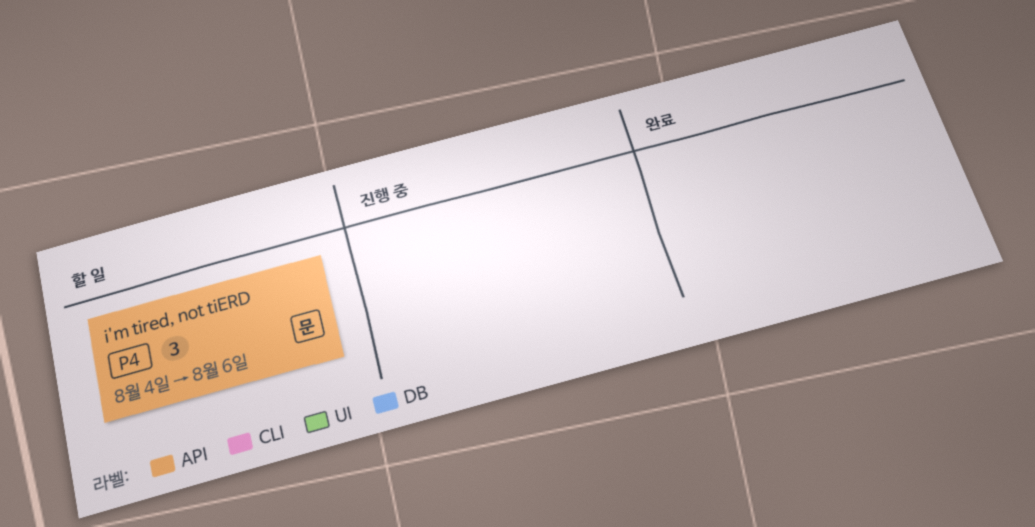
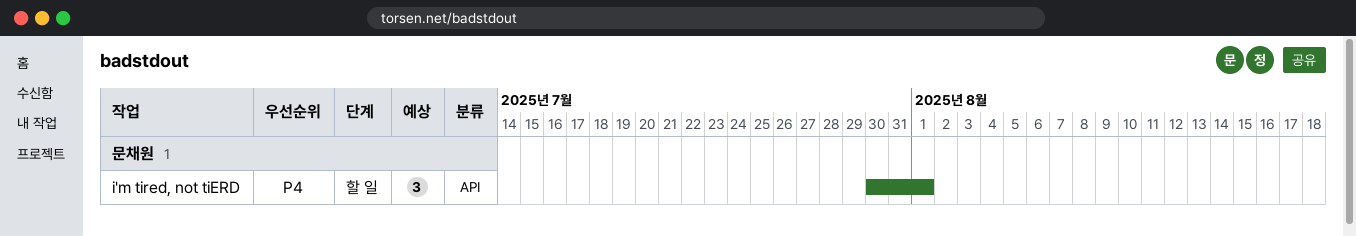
i'm tired, not tiERD, start: Aug 4 -> Jul 30
i'm tired, not tiERD, due: Aug 6 -> Aug 1

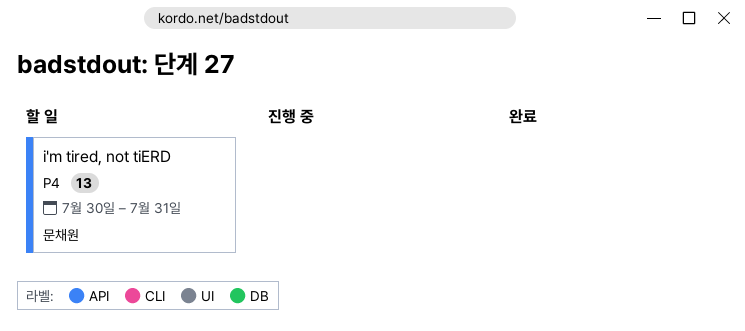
i'm tired, not tiERD, estimate: 3 -> 13
i'm tired, not tiERD, due: Aug 1 -> Jul 31

